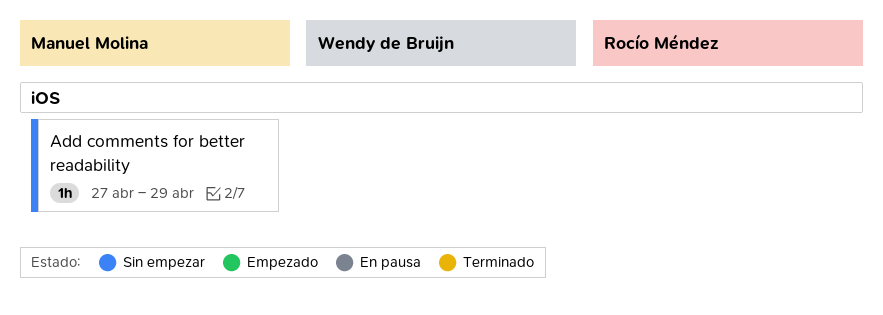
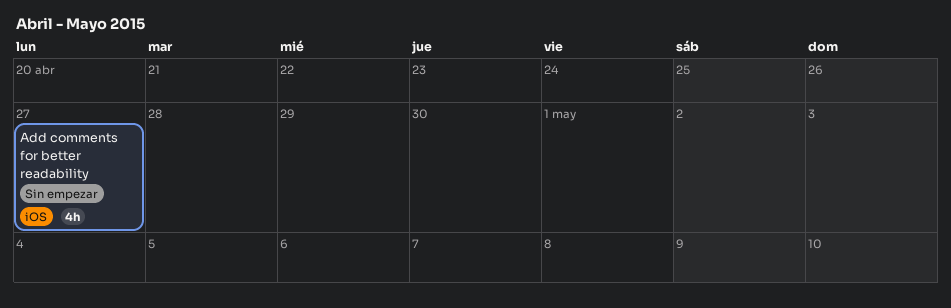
Add comments for better readability, estimate: 1h -> 4h
Add comments for better readability, due: Apr 29 -> Apr 27

